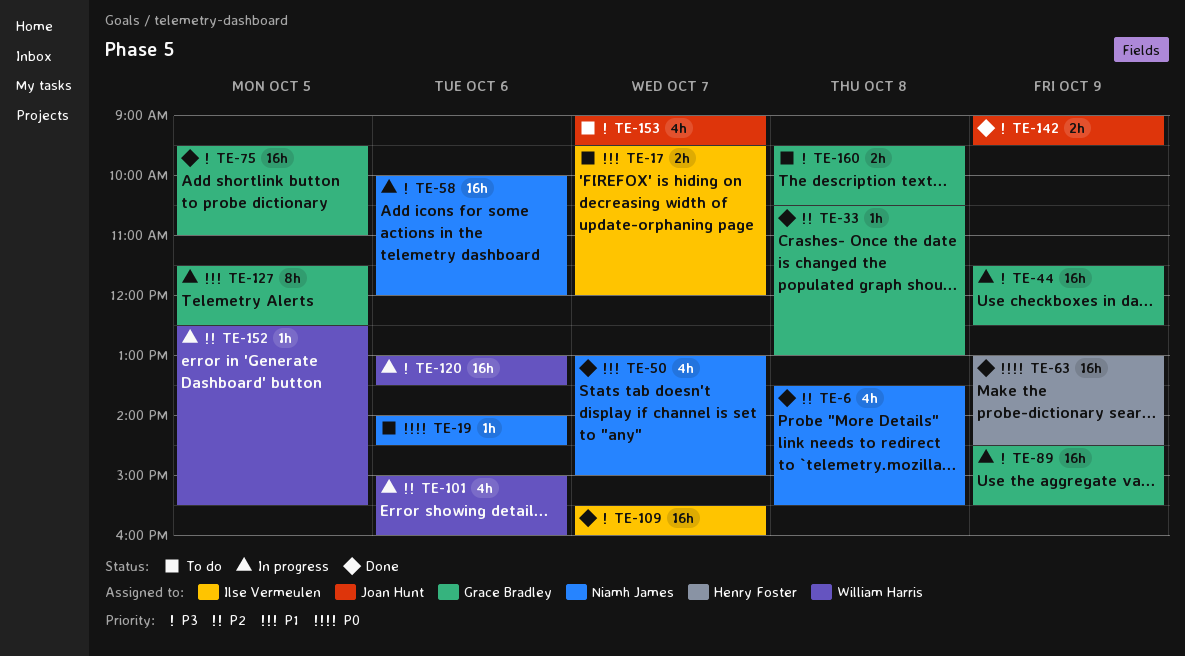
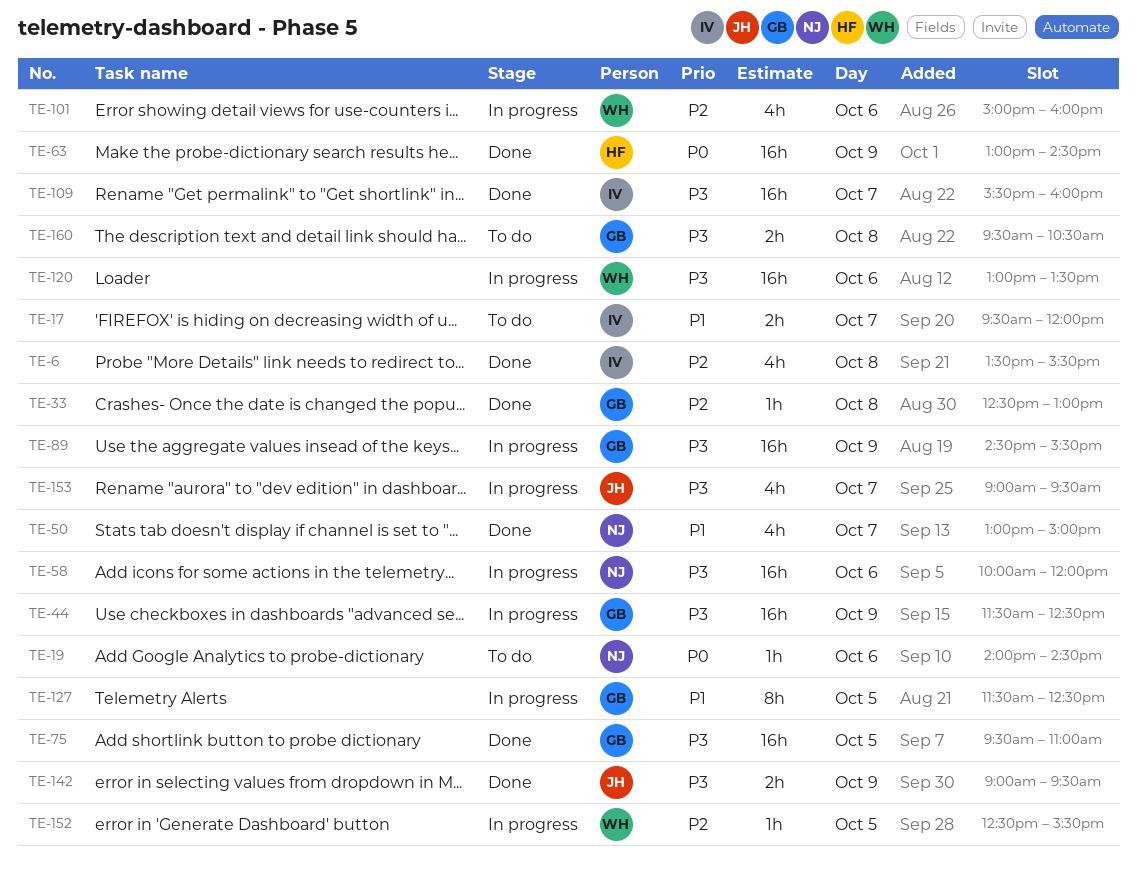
TE-6, owner: Niamh James -> Ilse Vermeulen
TE-33, begins: 10:30 -> 12:30
TE-153, status: To do -> In progress

